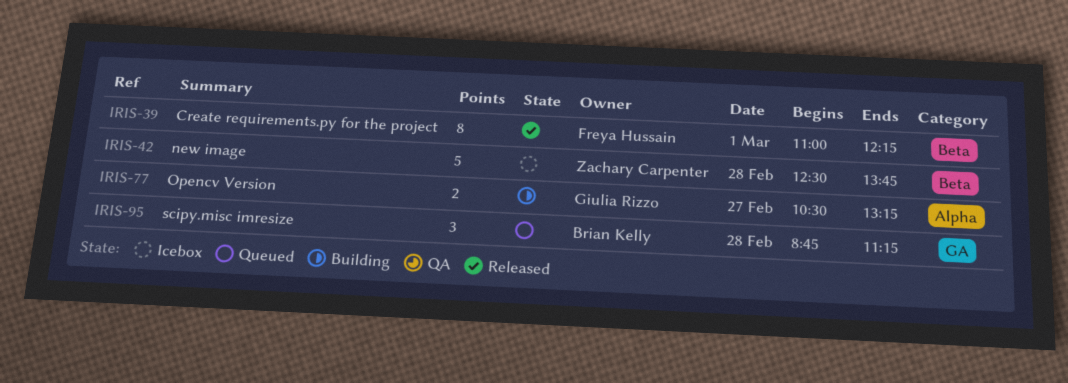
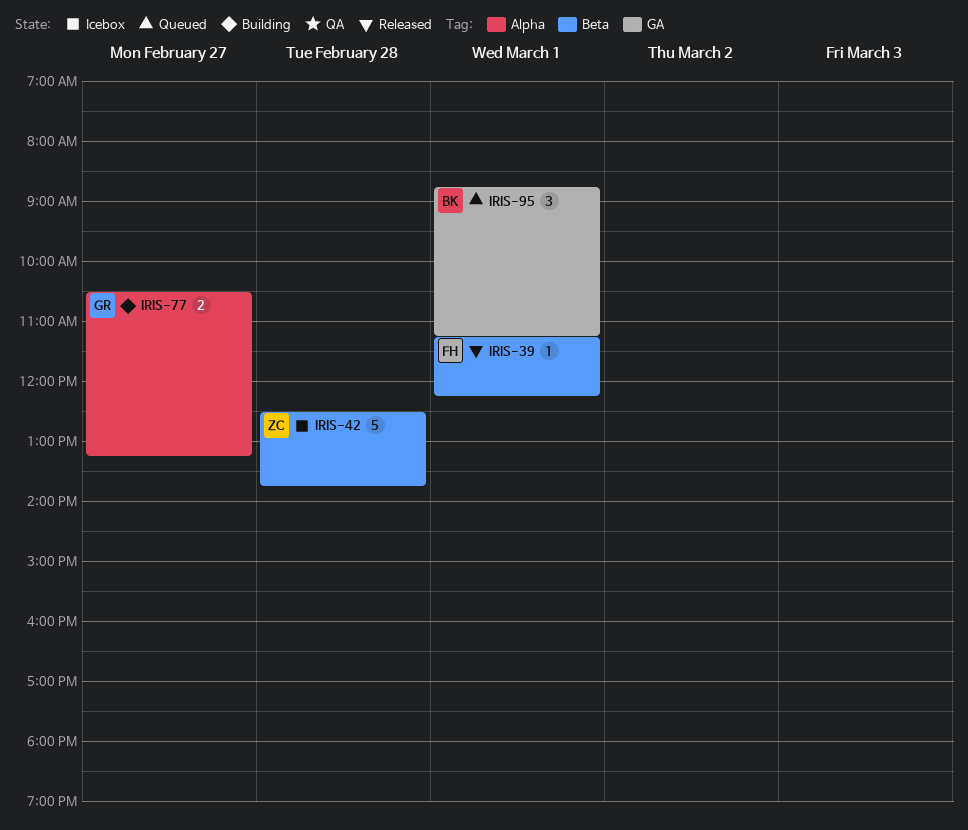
IRIS-39, estimate: 8 -> 1
IRIS-39, begins: 11:00 -> 11:15
IRIS-95, day: Feb 28 -> Mar 1

